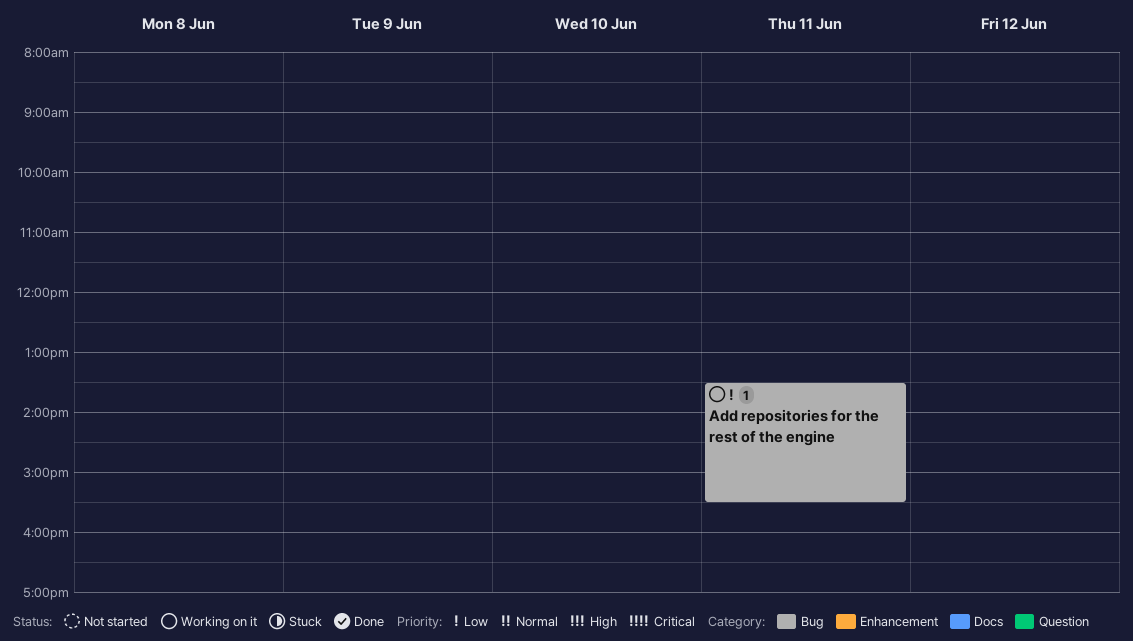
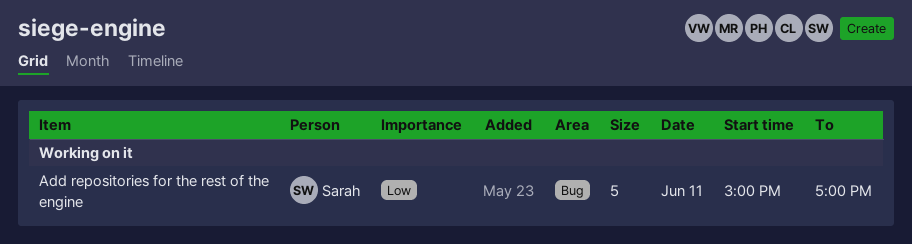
Add repositories for the rest of the engine, estimate: 1 -> 5
Add repositories for the rest of the engine, begins: 13:30 -> 15:00
Add repositories for the rest of the engine, ends: 15:30 -> 17:00

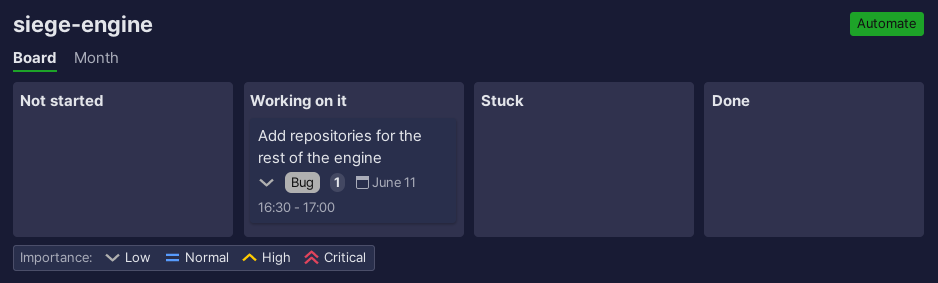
Add repositories for the rest of the engine, estimate: 5 -> 1
Add repositories for the rest of the engine, begins: 15:00 -> 16:30

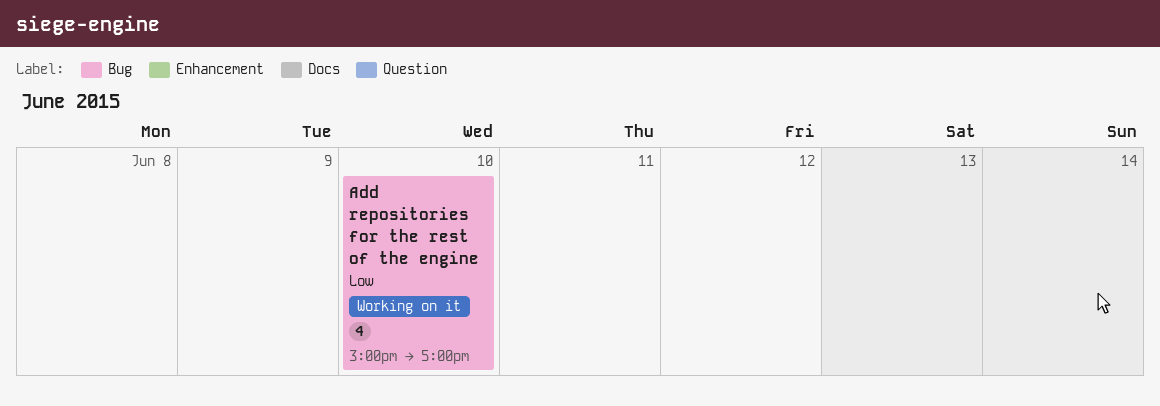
Add repositories for the rest of the engine, estimate: 1 -> 4
Add repositories for the rest of the engine, day: Jun 11 -> Jun 10
Add repositories for the rest of the engine, begins: 16:30 -> 15:00

